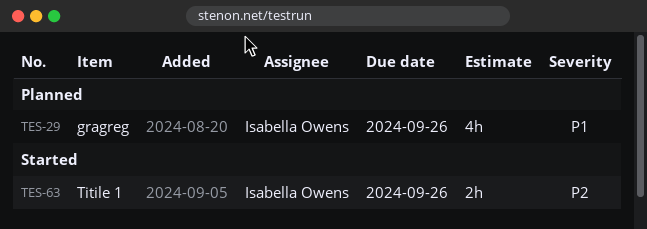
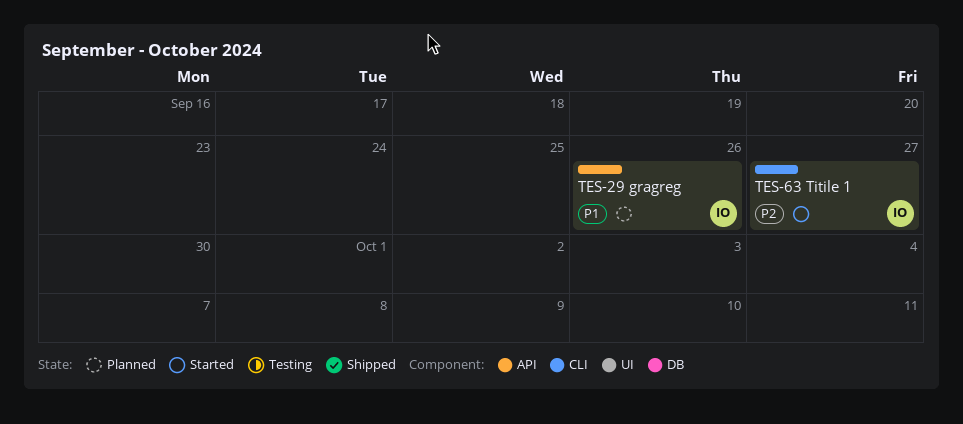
TES-63, due: Sep 26 -> Sep 27

